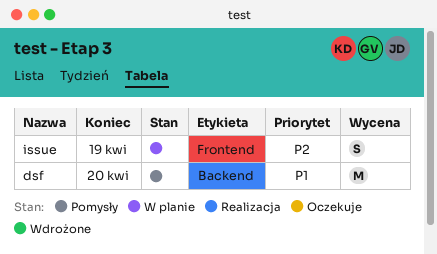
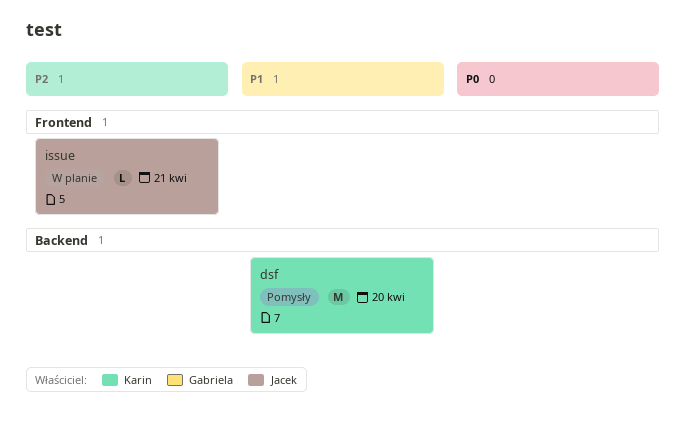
issue, estimate: S -> L
issue, due: Apr 19 -> Apr 21

